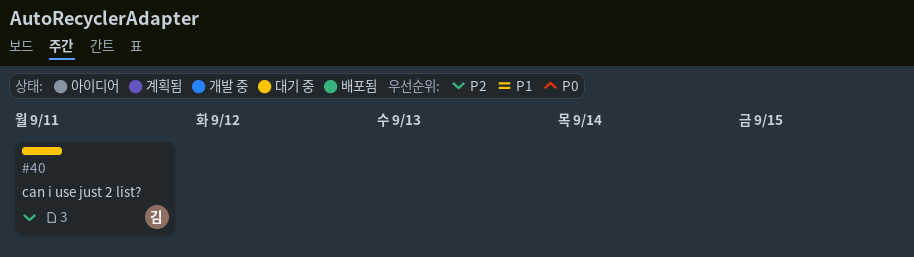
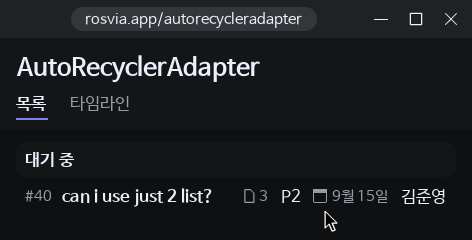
#40, due: Sep 11 -> Sep 15

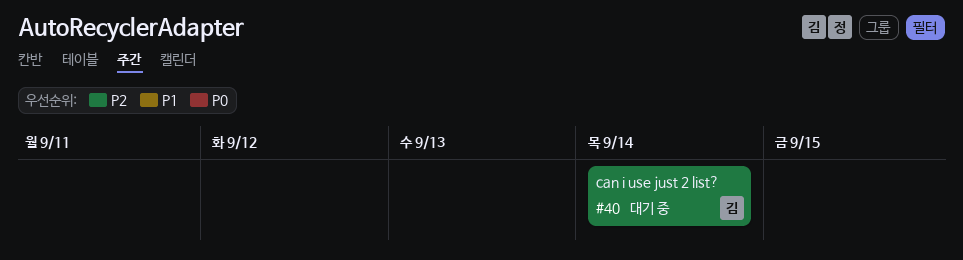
#40, due: Sep 15 -> Sep 14

